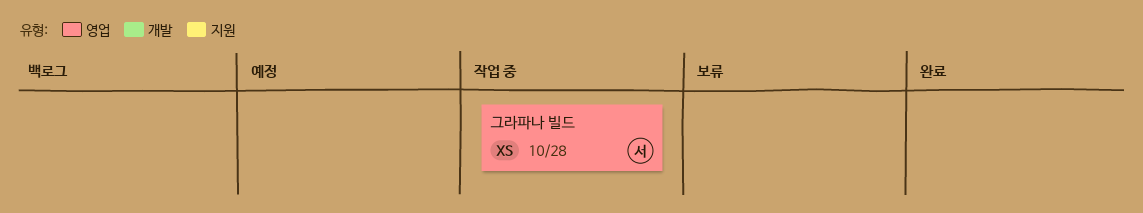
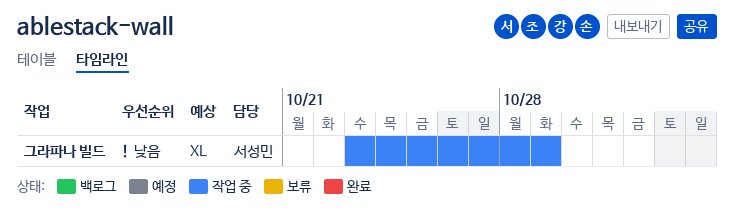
그라파나 빌드, estimate: XS -> XL
그라파나 빌드, due: Oct 28 -> Oct 29

